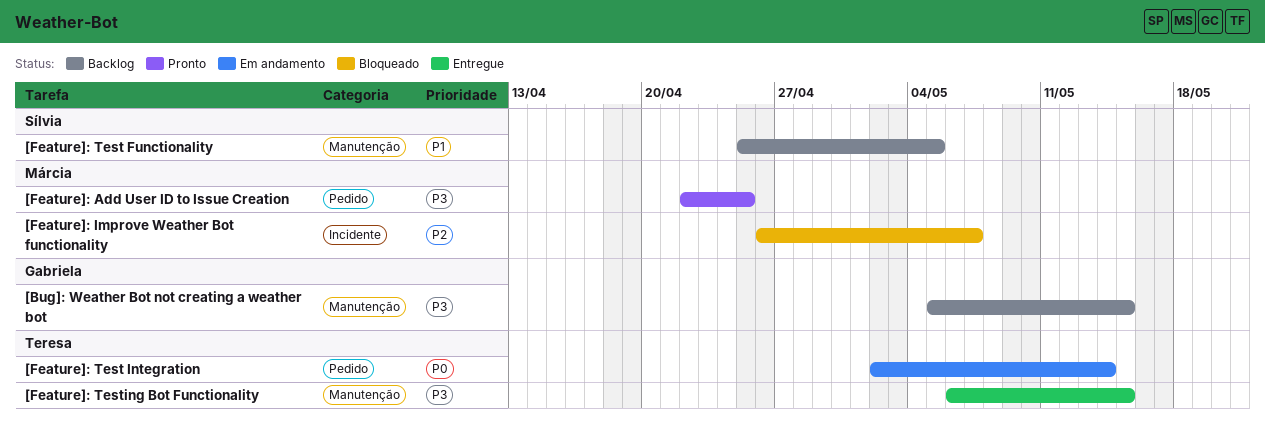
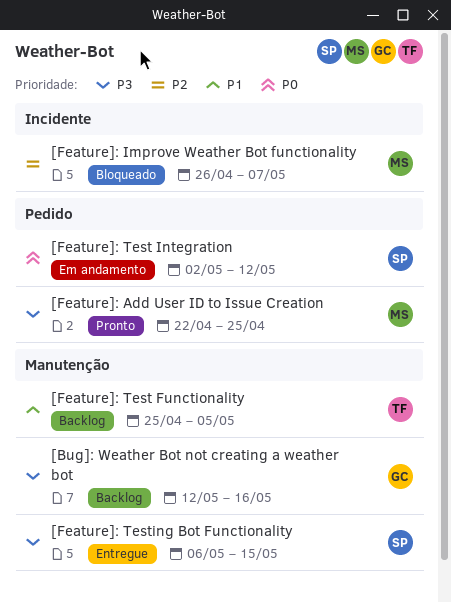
[Bug]: Weather Bot not creating a weather bot, start: May 5 -> May 12
[Bug]: Weather Bot not creating a weather bot, due: May 15 -> May 16
[Feature]: Test Functionality, owner: Sílvia -> Teresa
[Feature]: Test Integration, owner: Teresa -> Sílvia
[Feature]: Test Integration, due: May 14 -> May 12
[Feature]: Testing Bot Functionality, owner: Teresa -> Sílvia

